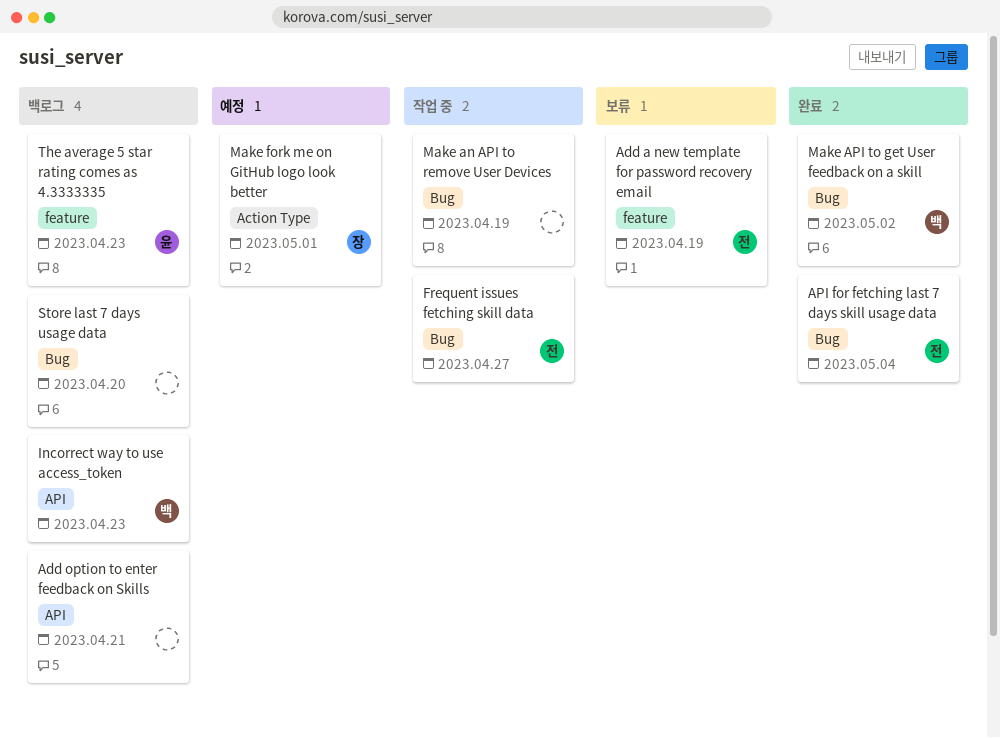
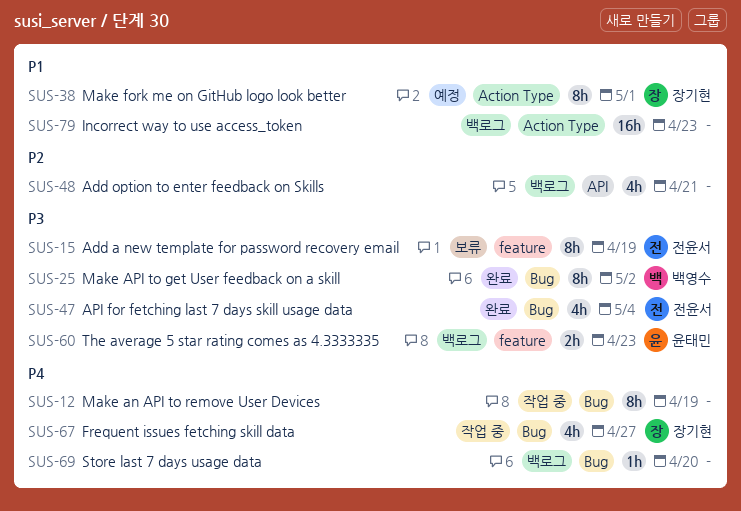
Frequent issues fetching skill data, owner: 전윤서 -> 장기현
Incorrect way to use access_token, owner: 백영수 -> none
Incorrect way to use access_token, label: API -> Action Type

